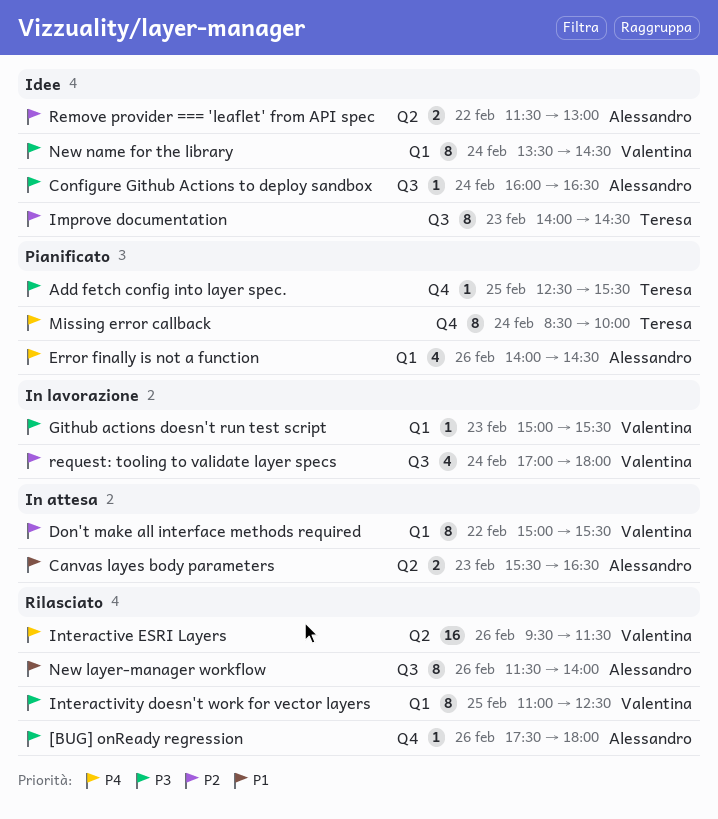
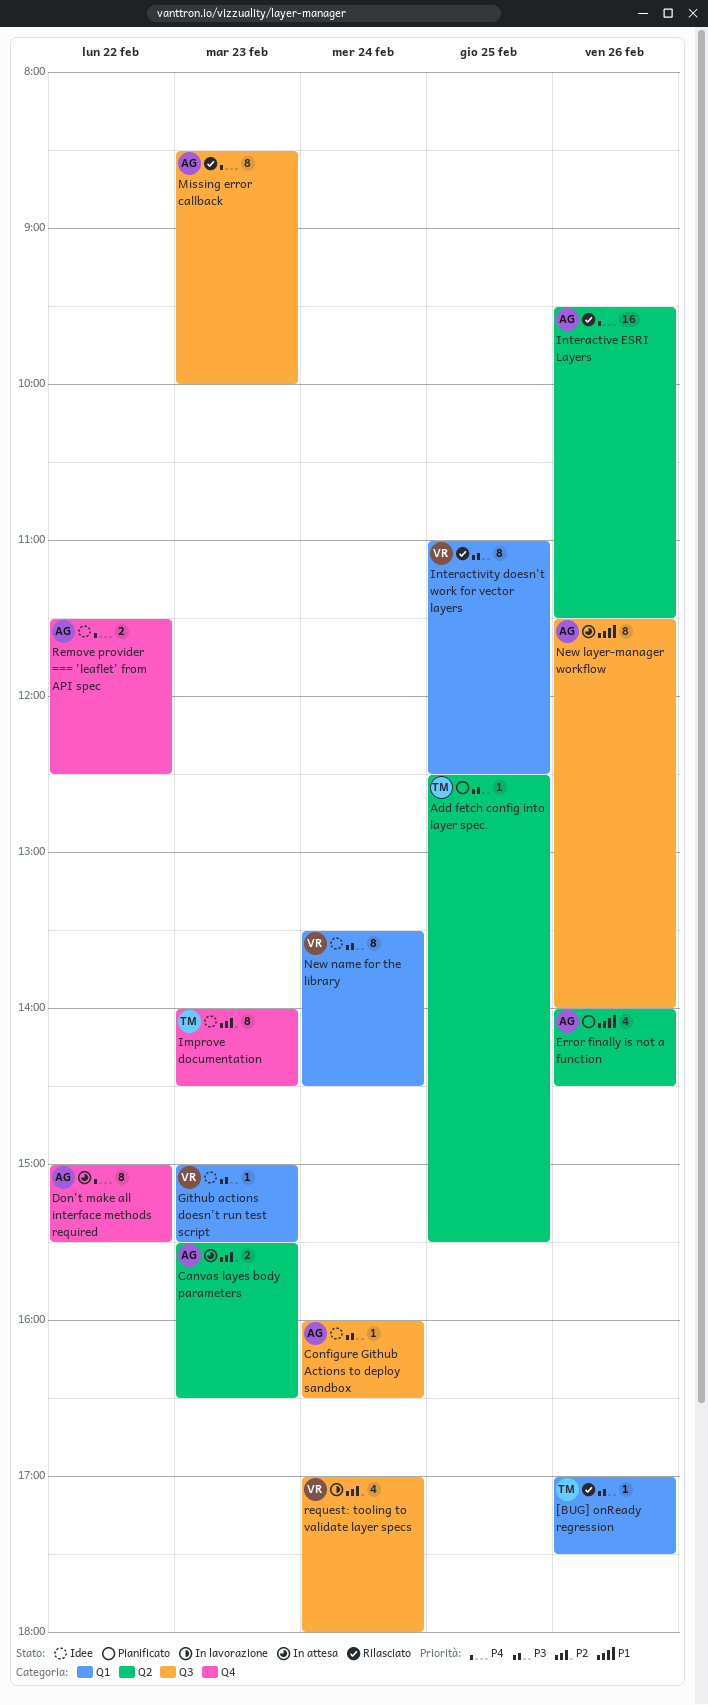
[BUG] onReady regression, owner: Alessandro -> Teresa
[BUG] onReady regression, label: Q4 -> Q1
[BUG] onReady regression, begins: 17:30 -> 17:00
[BUG] onReady regression, ends: 18:00 -> 17:30
Add fetch config into layer spec., label: Q4 -> Q2
Canvas layes body parameters, priority: P1 -> P2
Don't make all interface methods required, owner: Valentina -> Alessandro
Don't make all interface methods required, priority: P2 -> P4
Don't make all interface methods required, label: Q1 -> Q4
Error finally is not a function, priority: P4 -> P1
Error finally is not a function, label: Q1 -> Q2
Github actions doesn't run test script, status: In lavorazione -> Idee
Improve documentation, label: Q3 -> Q4
Interactive ESRI Layers, owner: Valentina -> Alessandro
Missing error callback, status: Pianificato -> Rilasciato
Missing error callback, owner: Teresa -> Alessandro
Missing error callback, label: Q4 -> Q3
Missing error callback, day: Feb 24 -> Feb 23
New layer-manager workflow, status: Rilasciato -> In attesa
Remove provider === 'leaflet' from API spec, priority: P2 -> P4
Remove provider === 'leaflet' from API spec, label: Q2 -> Q4
Remove provider === 'leaflet' from API spec, ends: 13:00 -> 12:30

